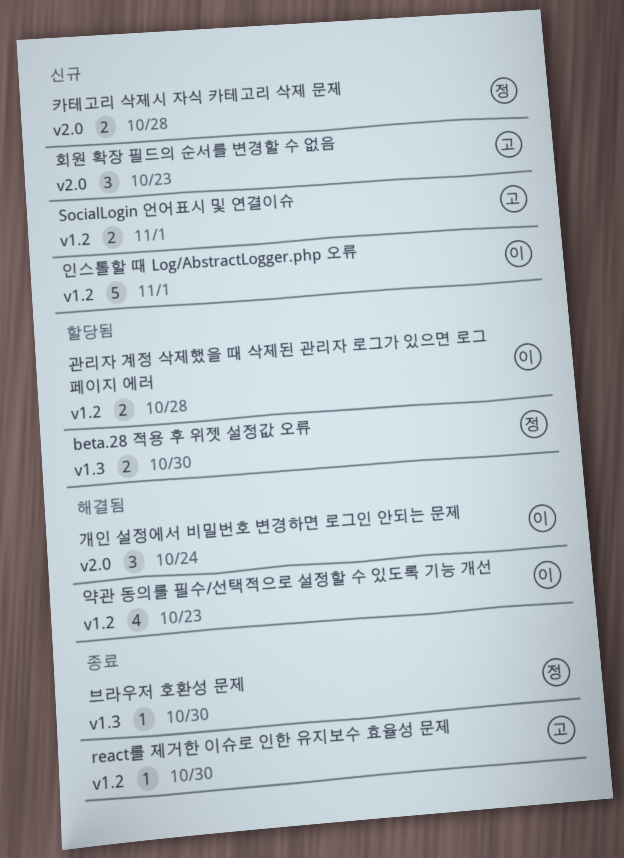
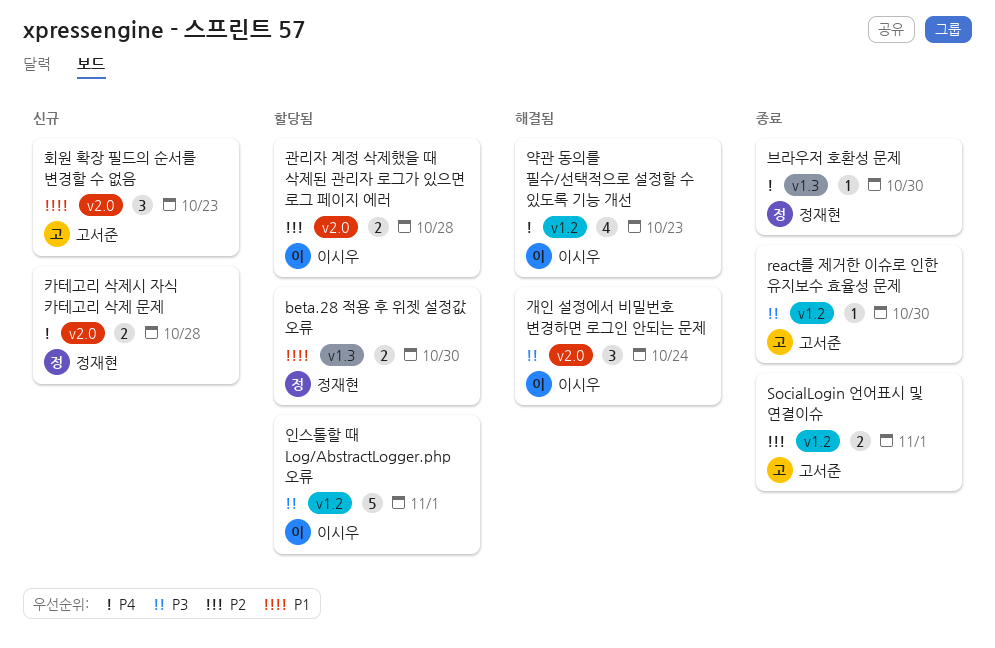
SocialLogin 언어표시 및 연결이슈, status: 신규 -> 종료
관리자 계정 삭제했을 때 삭제된 관리자 로그가 있으면 로그 페이지 에러, label: v1.2 -> v2.0
인스톨할 때 Log/AbstractLogger.php 오류, status: 신규 -> 할당됨

